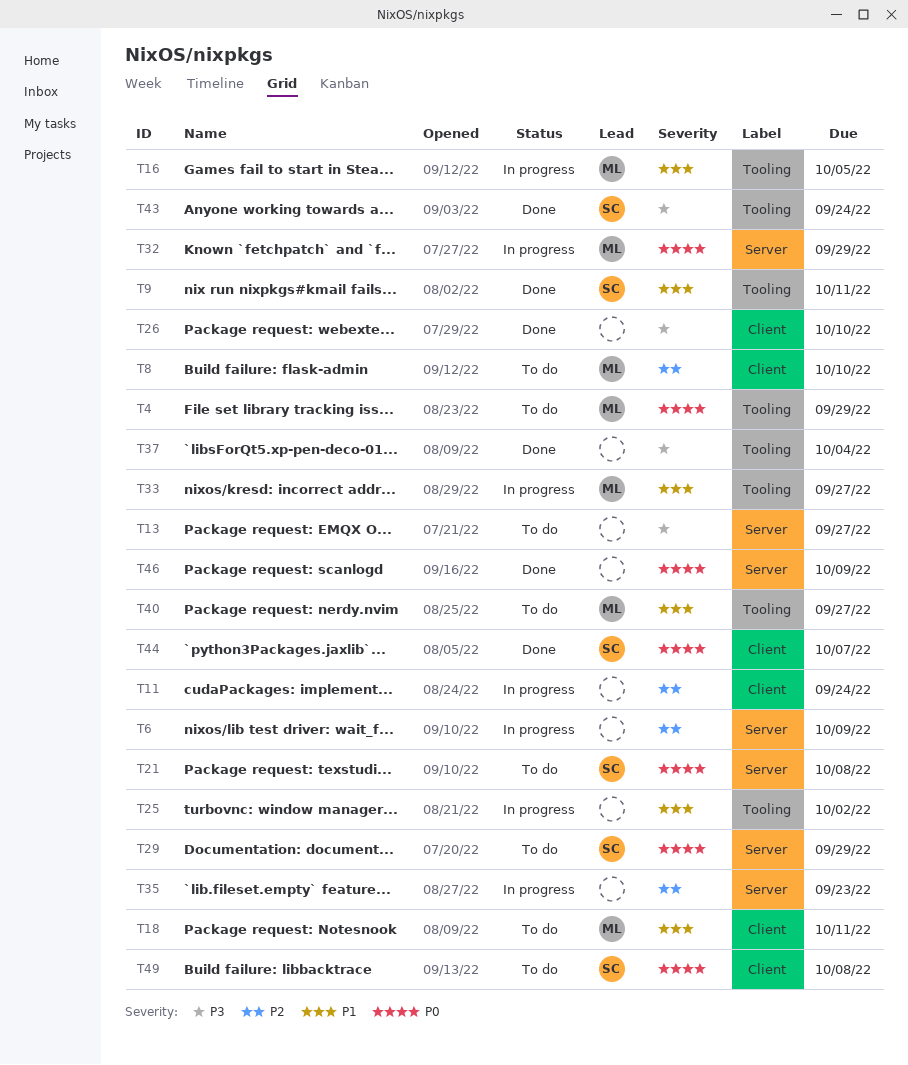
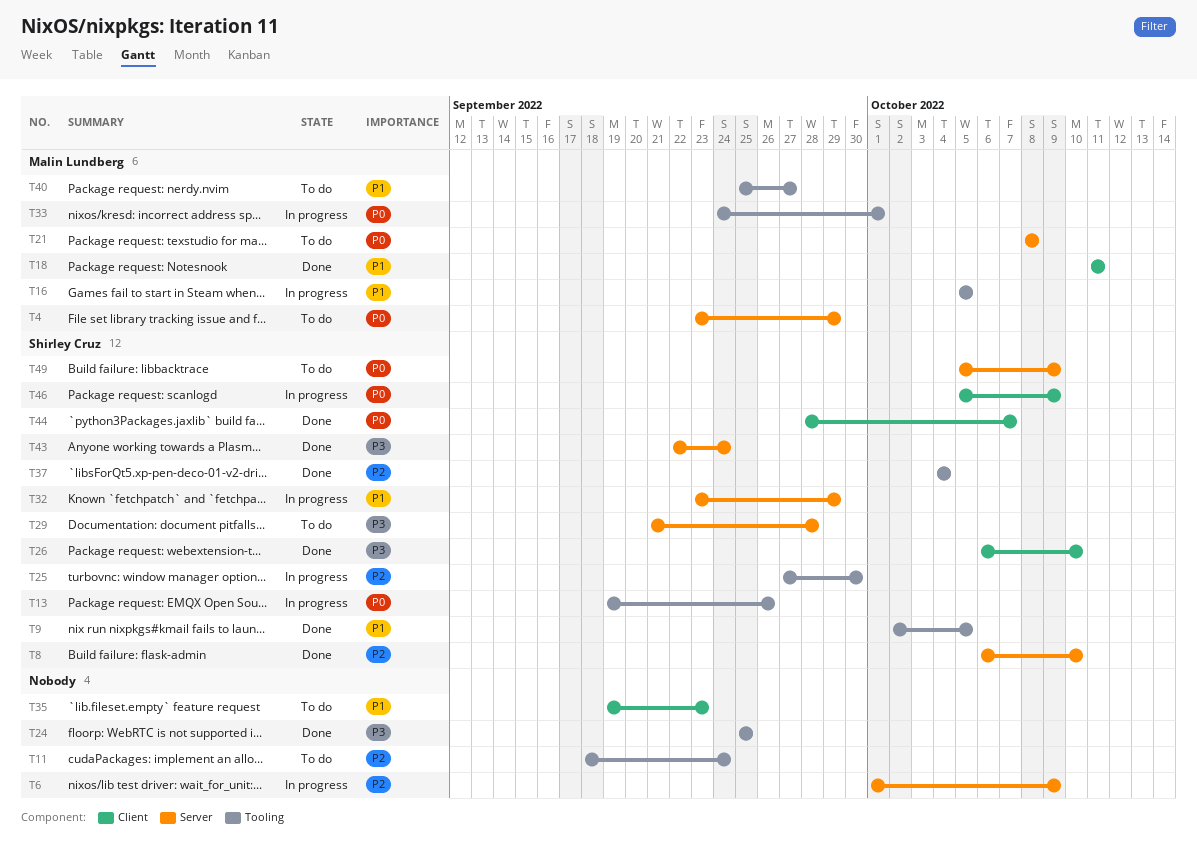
T4, label: Tooling -> Server
T8, status: To do -> Done
T8, owner: Malin Lundberg -> Shirley Cruz
T8, label: Client -> Server
T9, due: Oct 11 -> Oct 5
T11, status: In progress -> To do
T11, label: Client -> Tooling
T13, status: To do -> In progress
T13, owner: none -> Shirley Cruz
T13, priority: P3 -> P0
T13, label: Server -> Tooling
T13, due: Sep 27 -> Sep 26
T18, status: To do -> Done
T21, owner: Shirley Cruz -> Malin Lundberg
T24: none -> present
T25, owner: none -> Shirley Cruz
T25, priority: P1 -> P2
T25, due: Oct 2 -> Sep 30
T26, owner: none -> Shirley Cruz
T29, priority: P0 -> P3
T29, due: Sep 29 -> Sep 28
T32, owner: Malin Lundberg -> Shirley Cruz
T32, priority: P0 -> P1
T33, priority: P1 -> P0
T33, due: Sep 27 -> Oct 1
T35, status: In progress -> To do
T35, priority: P2 -> P1
T35, label: Server -> Client
T37, owner: none -> Shirley Cruz
T37, priority: P3 -> P2
T43, label: Tooling -> Server
T46, status: Done -> In progress
T46, owner: none -> Shirley Cruz
T46, label: Server -> Client
T49, label: Client -> Server
T49, due: Oct 8 -> Oct 9

